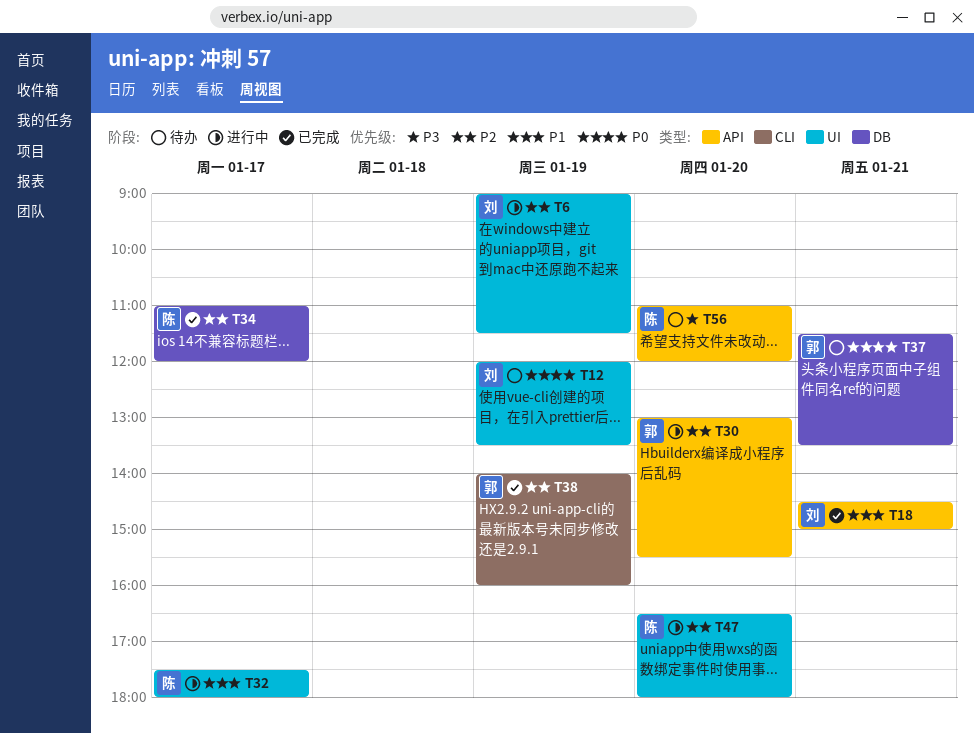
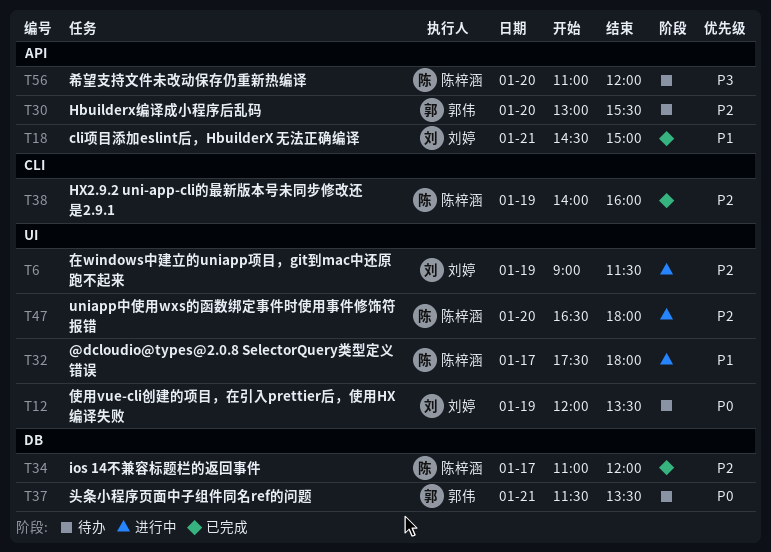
T30, status: 进行中 -> 待办
T38, owner: 郭伟 -> 陈梓涵

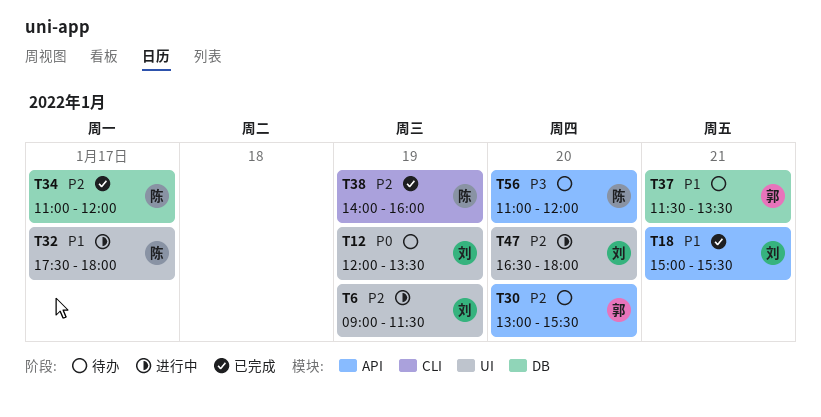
T18, begins: 14:30 -> 15:00
T18, ends: 15:00 -> 15:30
T37, priority: P0 -> P1
T47, owner: 陈梓涵 -> 刘婷

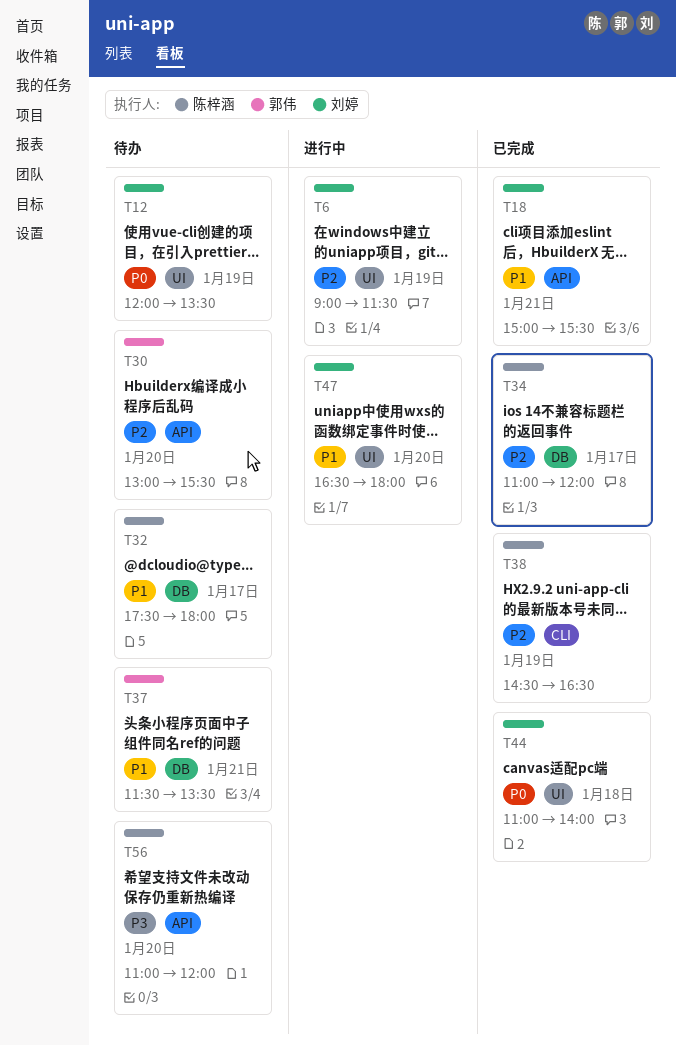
T32, status: 进行中 -> 待办
T32, label: UI -> DB
T38, begins: 14:00 -> 14:30
T38, ends: 16:00 -> 16:30
T44: none -> present
T47, priority: P2 -> P1

